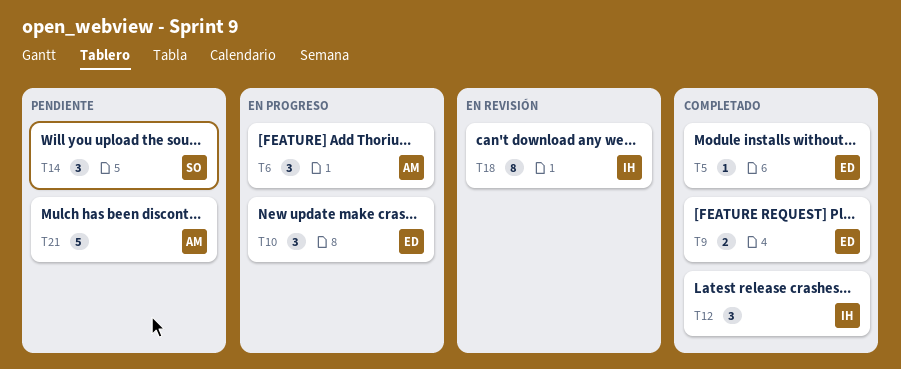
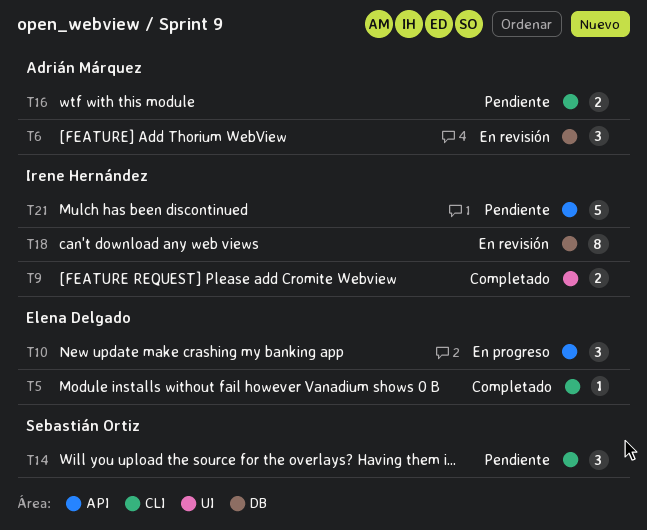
T6, status: En progreso -> En revisión
T9, owner: Elena Delgado -> Irene Hernández
T12: present -> none
T16: none -> present
T21, owner: Adrián Márquez -> Irene Hernández

